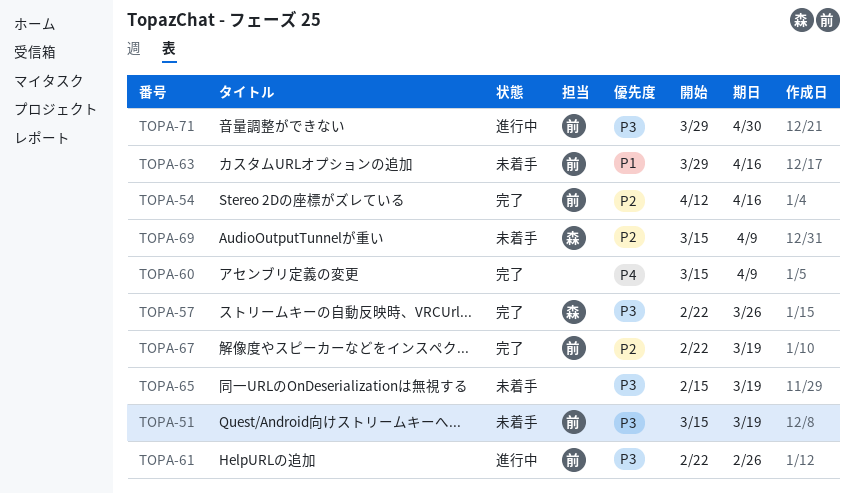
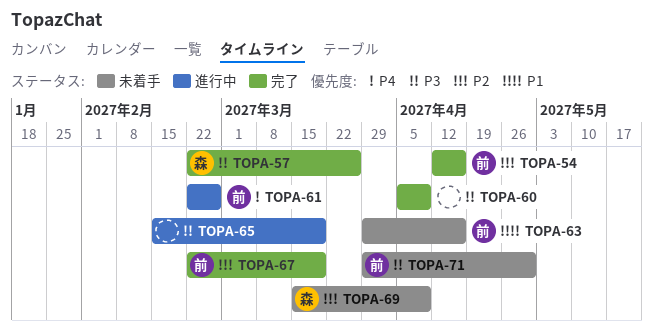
TOPA-51: present -> none
TOPA-60, priority: P4 -> P3
TOPA-60, start: Mar 15 -> Apr 5
TOPA-61, priority: P3 -> P4
TOPA-65, status: 未着手 -> 進行中
TOPA-71, status: 進行中 -> 未着手

